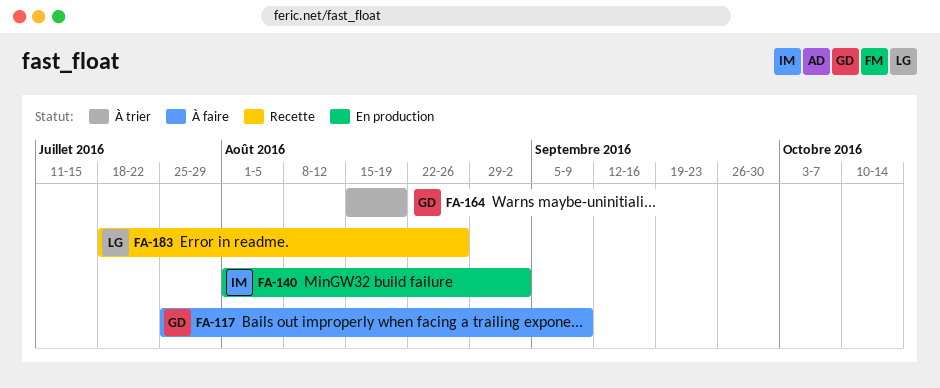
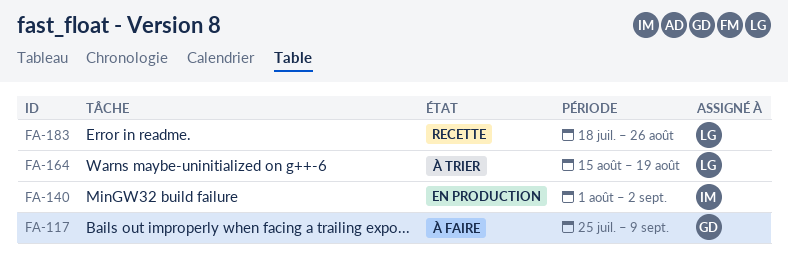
FA-164, owner: GD -> LG

